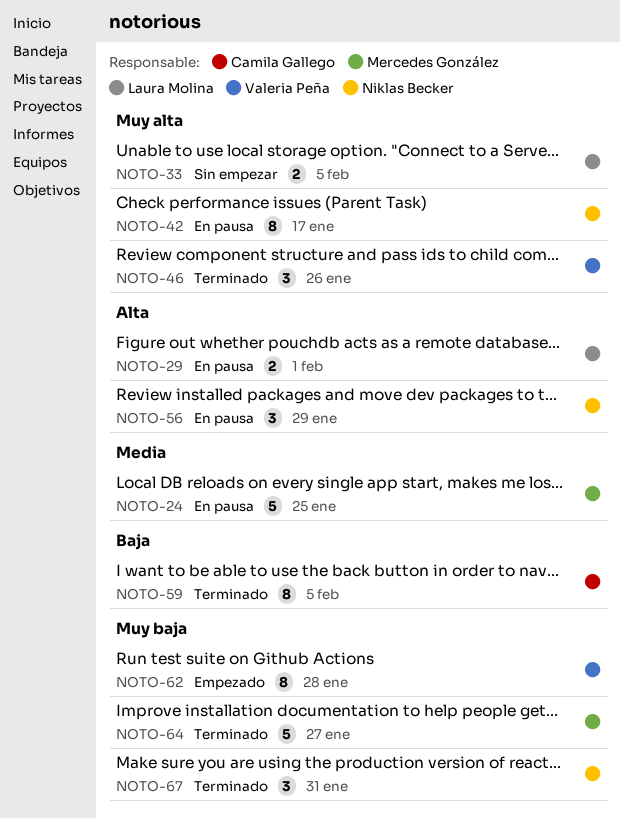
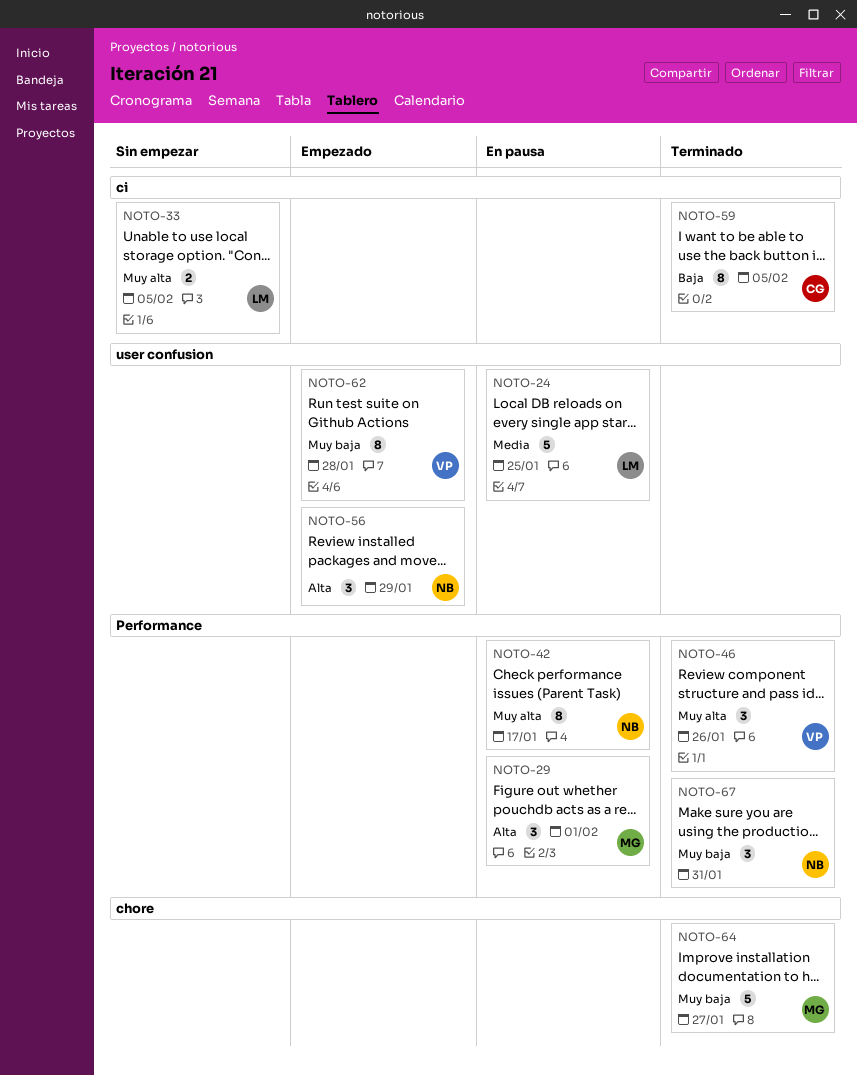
NOTO-24, owner: Mercedes González -> Laura Molina
NOTO-29, owner: Laura Molina -> Mercedes González
NOTO-29, estimate: 2 -> 3
NOTO-56, status: En pausa -> Empezado

